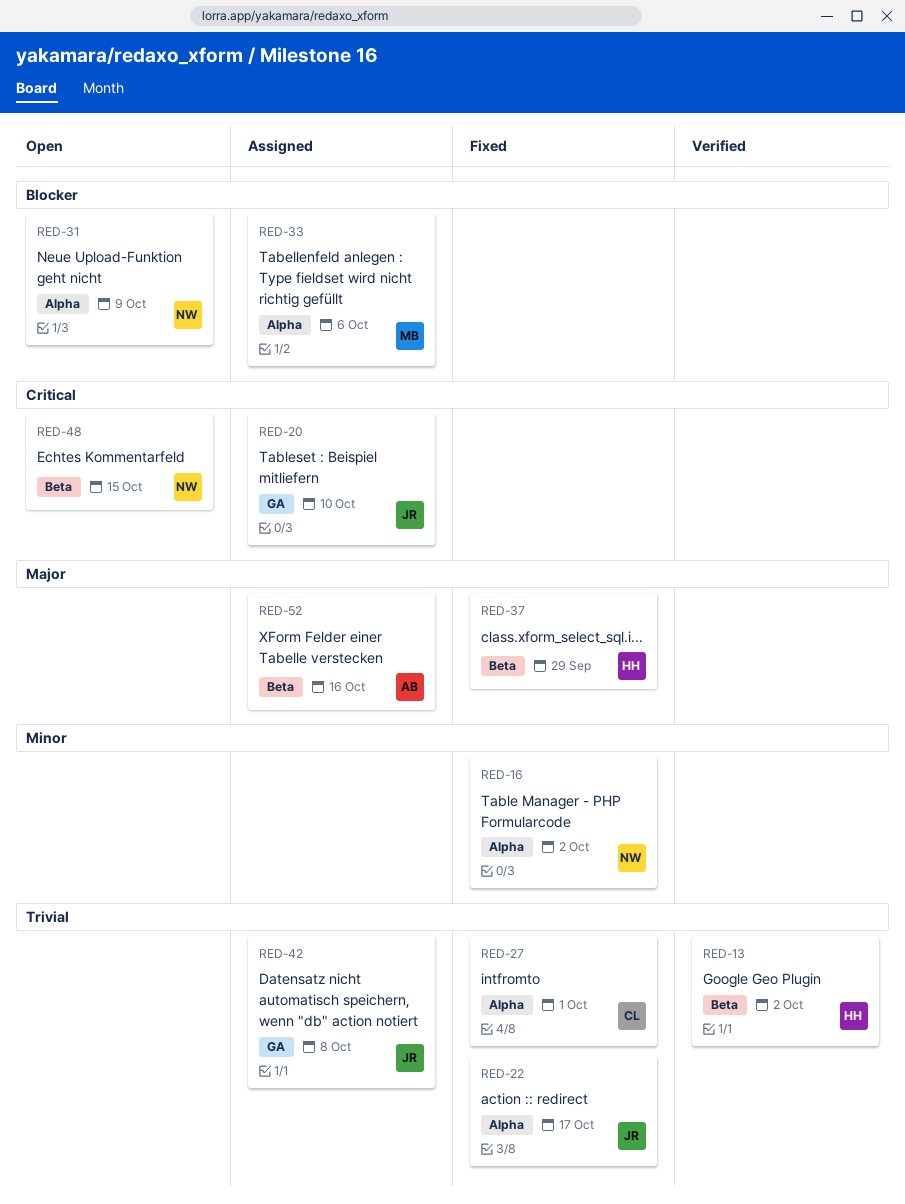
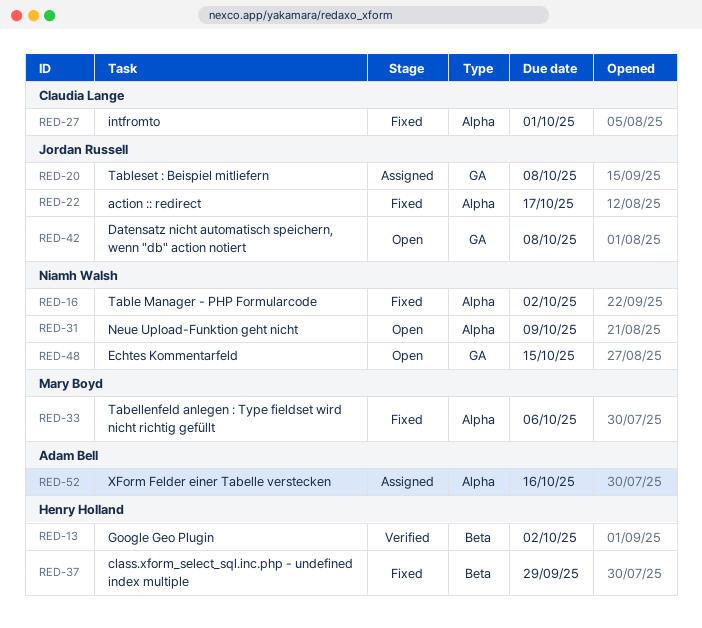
RED-20, due: Oct 10 -> Oct 8
RED-33, status: Assigned -> Fixed
RED-42, status: Assigned -> Open
RED-48, label: Beta -> GA
RED-52, label: Beta -> Alpha

